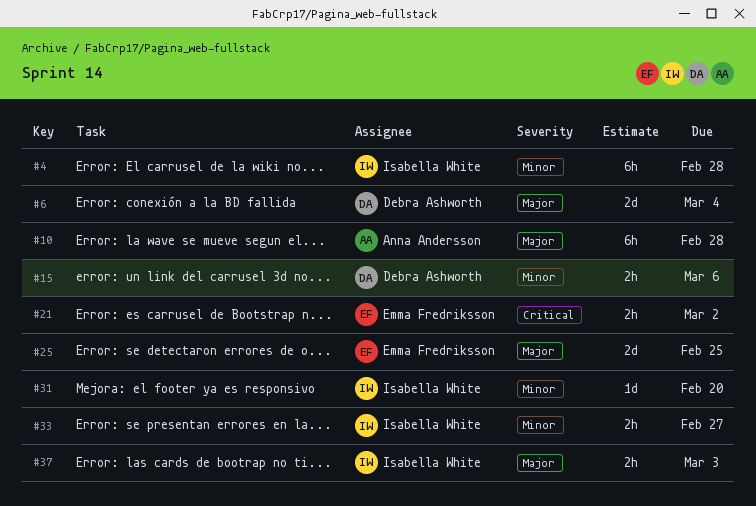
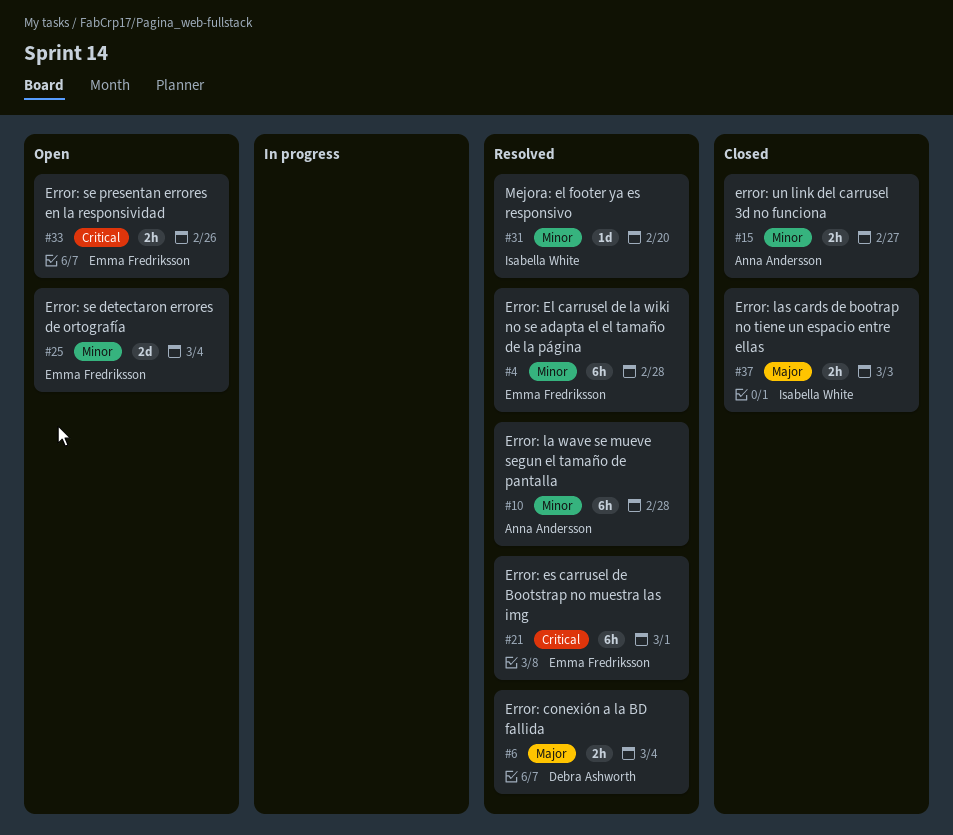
#4, owner: Isabella White -> Emma Fredriksson
#6, estimate: 2d -> 2h
#10, priority: Major -> Minor
#15, owner: Debra Ashworth -> Anna Andersson
#15, due: Mar 6 -> Feb 27
#21, estimate: 2h -> 6h
#21, due: Mar 2 -> Mar 1
#25, priority: Major -> Minor
#25, due: Feb 25 -> Mar 4
#33, owner: Isabella White -> Emma Fredriksson
#33, priority: Minor -> Critical
#33, due: Feb 27 -> Feb 26

